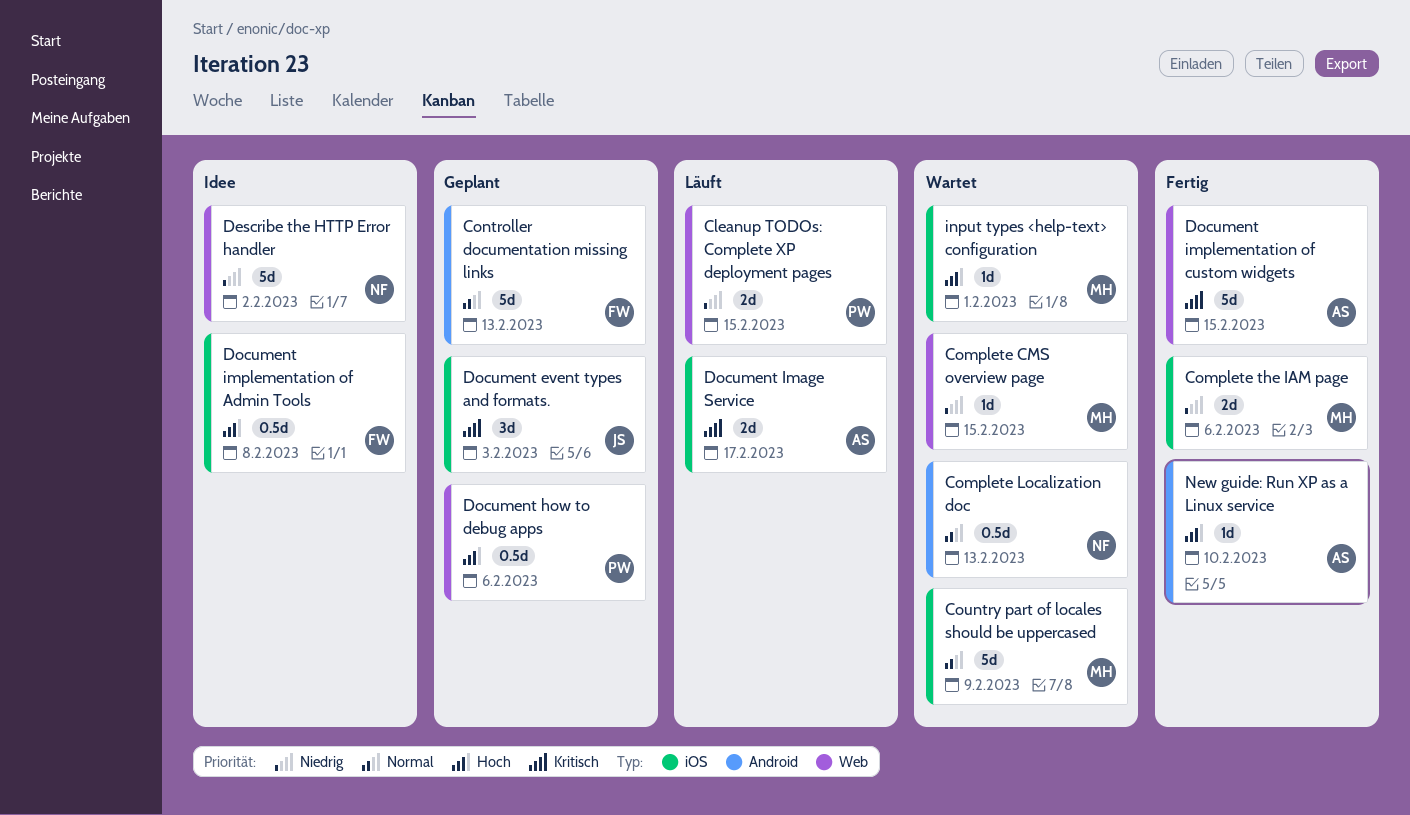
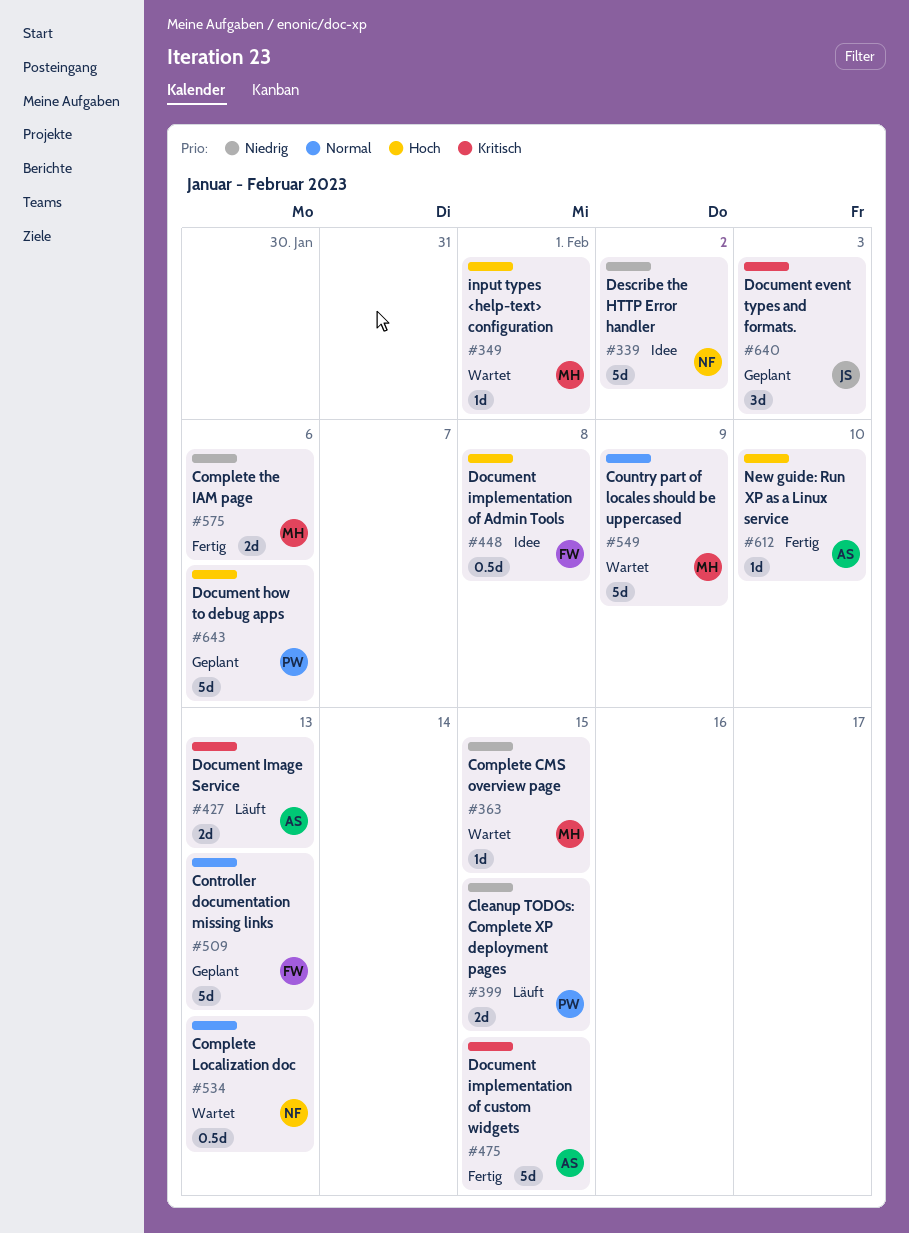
Document how to debug apps, estimate: 0.5d -> 5d
Document Image Service, due: Feb 17 -> Feb 13

